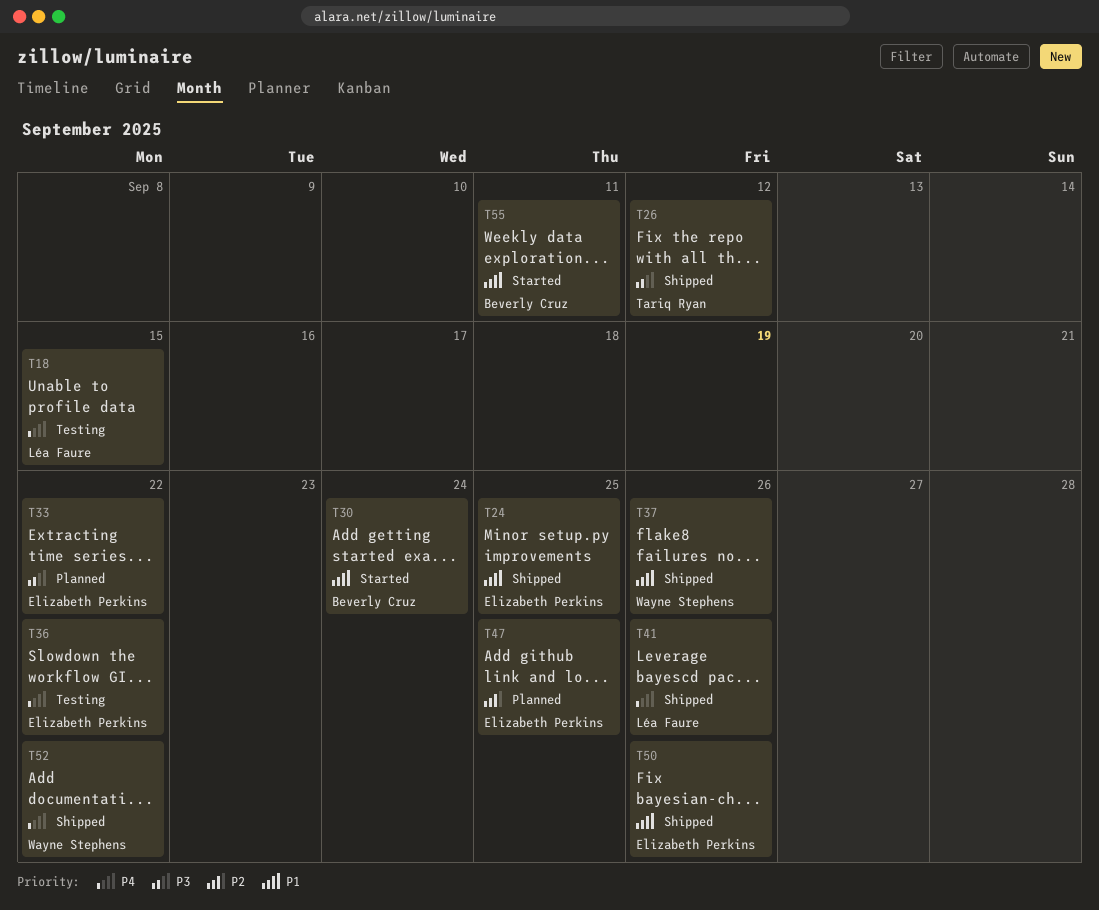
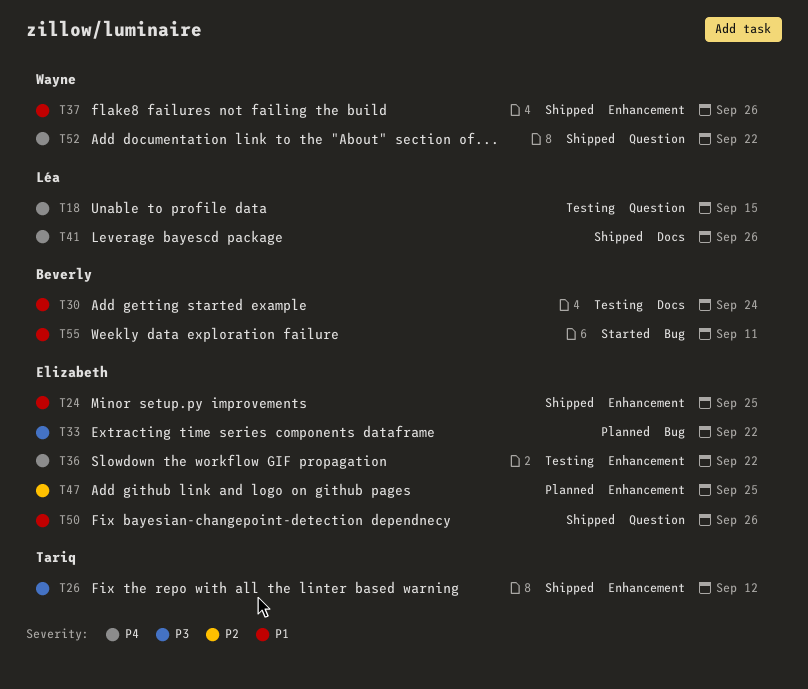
T30, status: Started -> Testing

